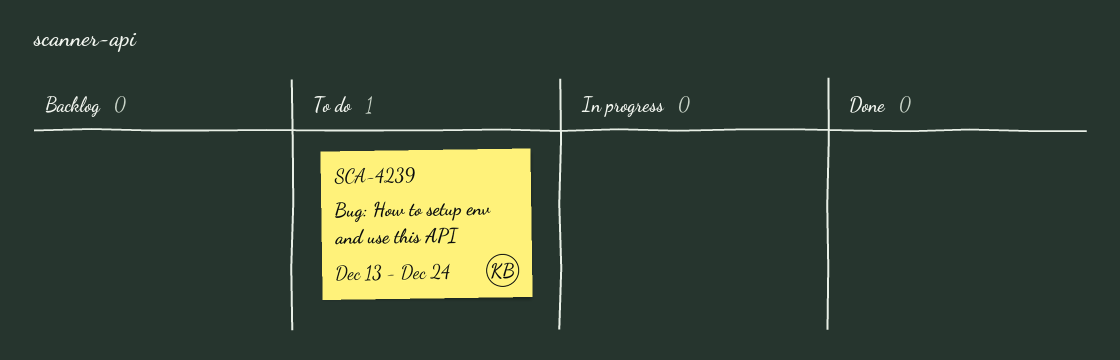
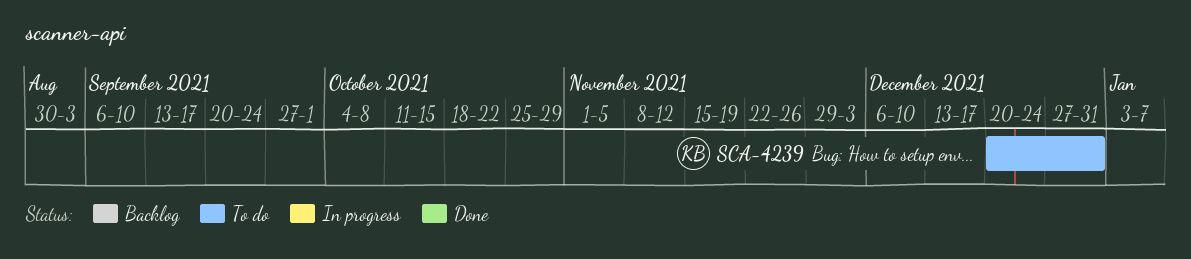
SCA-4239, start: Dec 13 -> Dec 20
SCA-4239, due: Dec 24 -> Dec 31

